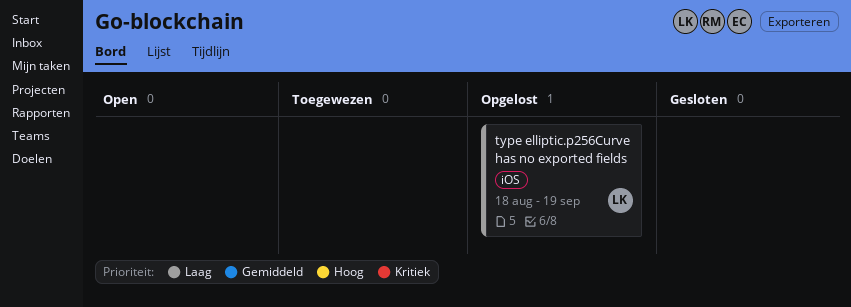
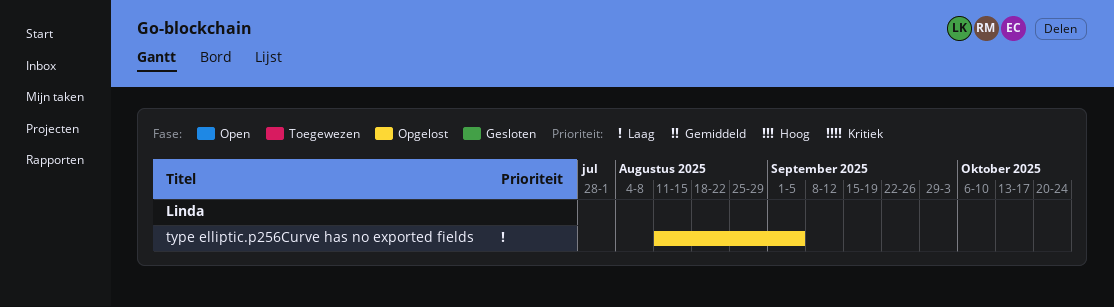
type elliptic.p256Curve has no exported fields, start: Aug 18 -> Aug 11
type elliptic.p256Curve has no exported fields, due: Sep 19 -> Sep 5

